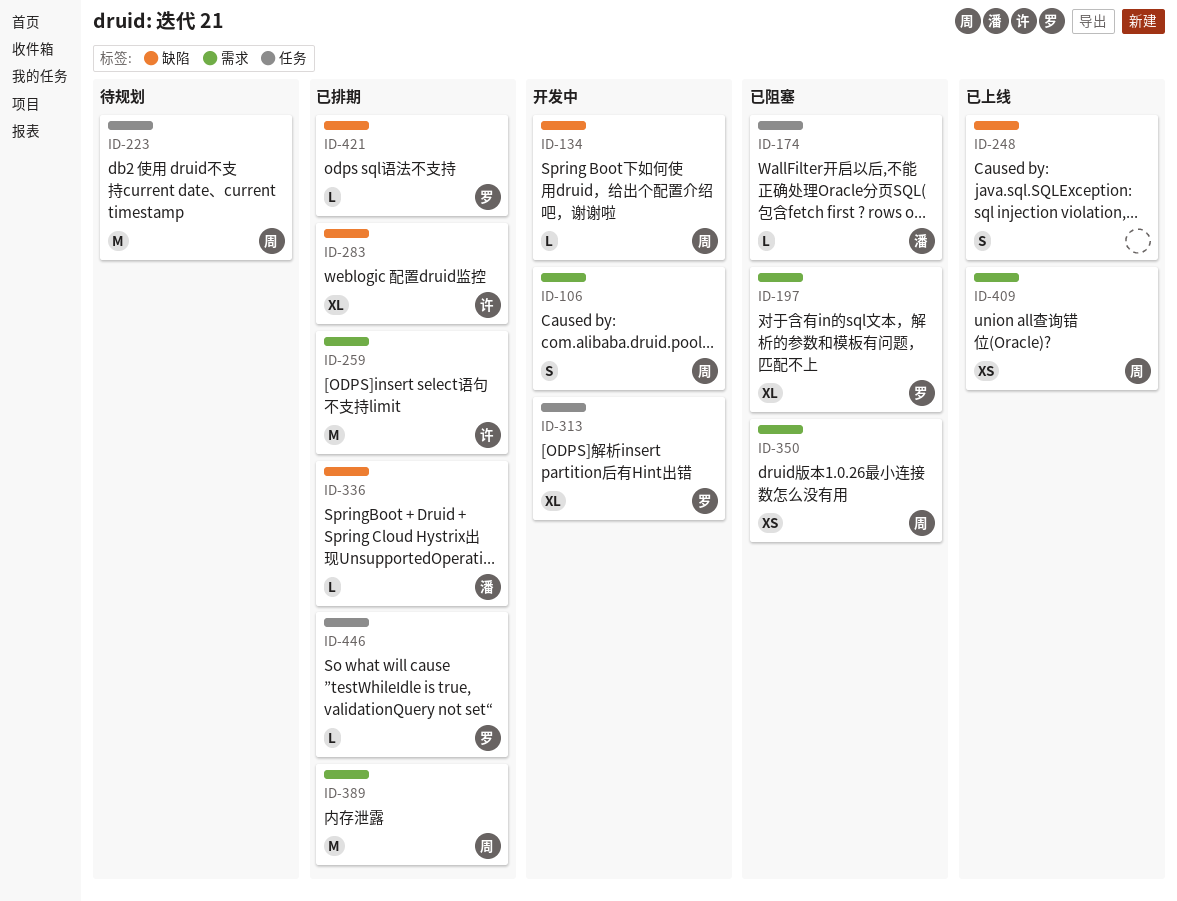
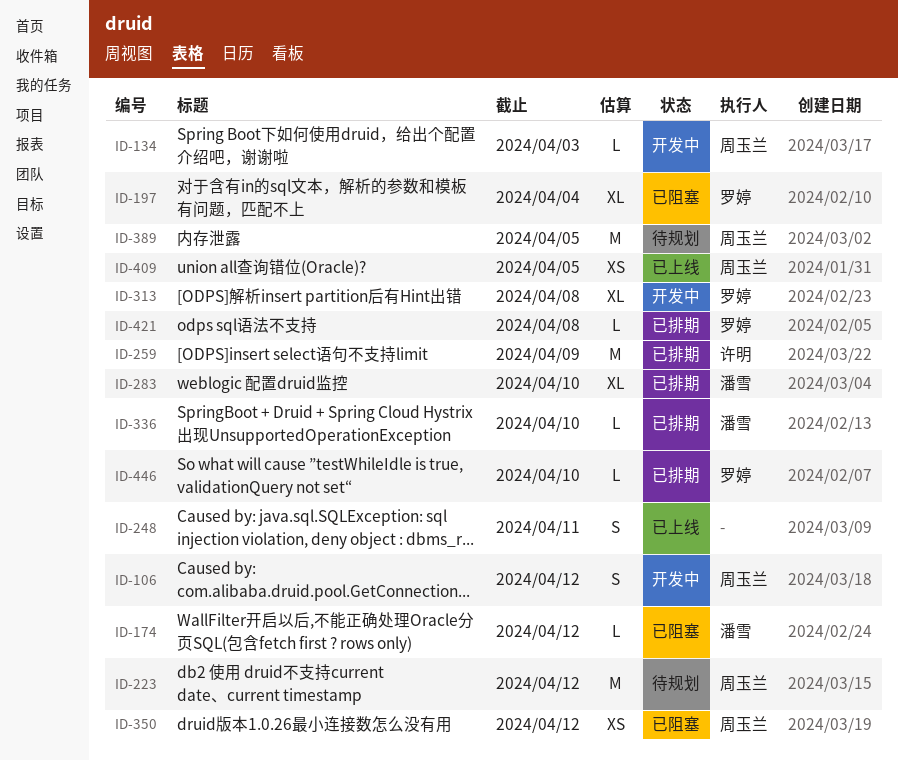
ID-283, owner: 许明 -> 潘雪
ID-389, status: 已排期 -> 待规划

